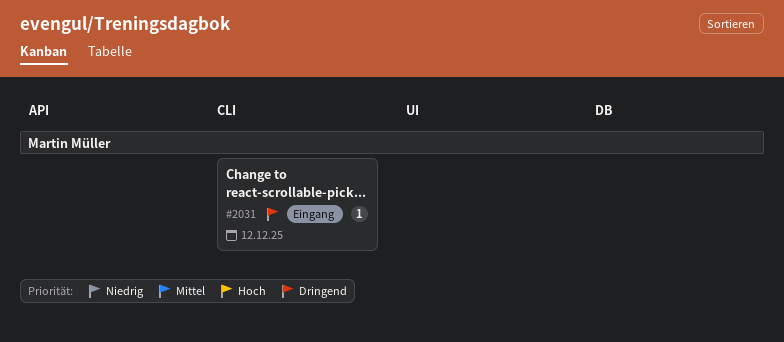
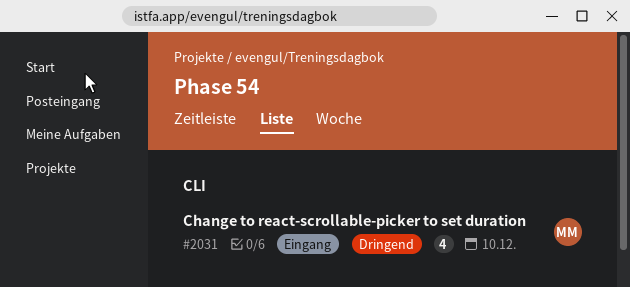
#2031, estimate: 1 -> 4
#2031, due: Dec 12 -> Dec 10

